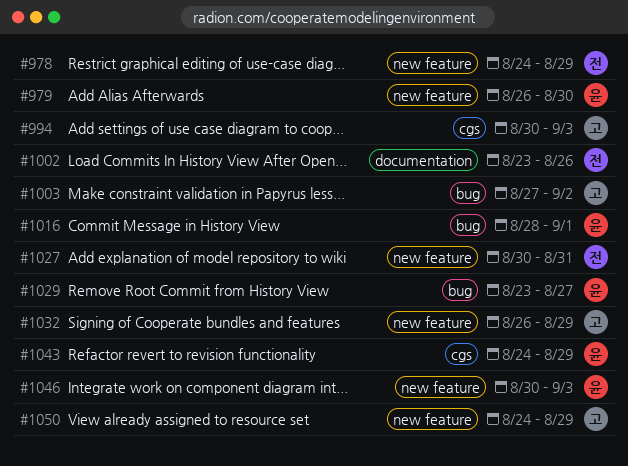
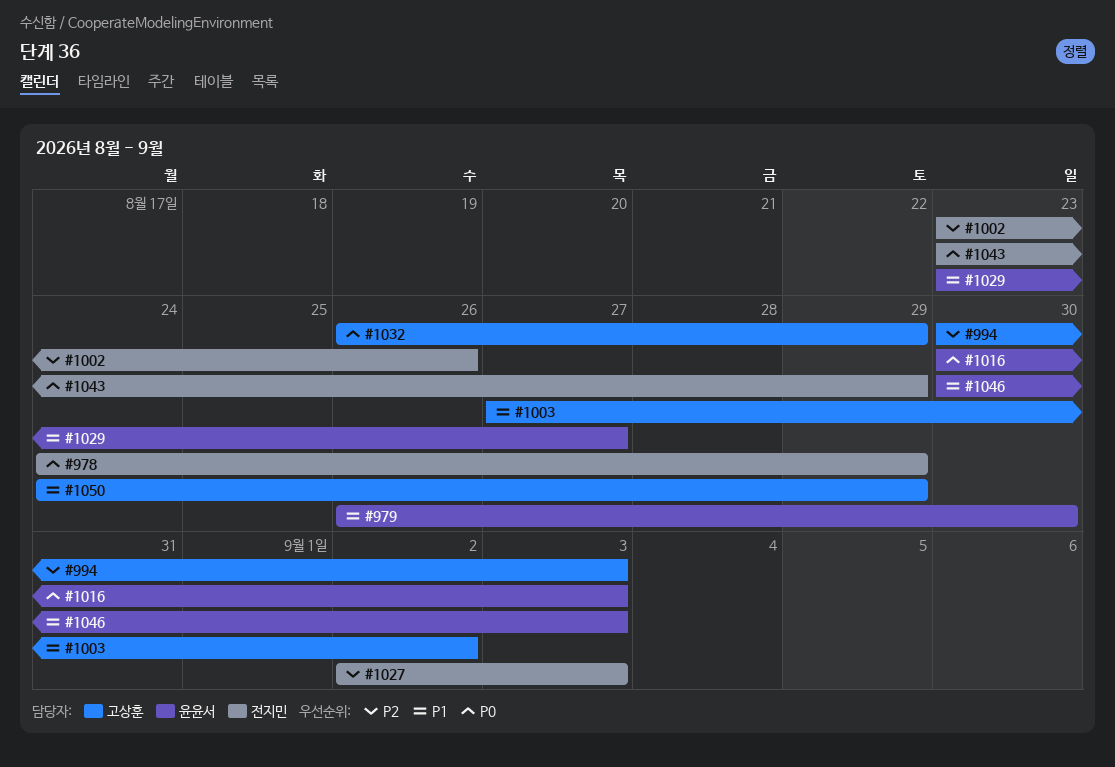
#1016, start: Aug 28 -> Aug 30
#1016, due: Sep 1 -> Sep 3
#1027, start: Aug 30 -> Sep 2
#1027, due: Aug 31 -> Sep 3
#1043, owner: 윤윤서 -> 전지민
#1043, start: Aug 24 -> Aug 23

